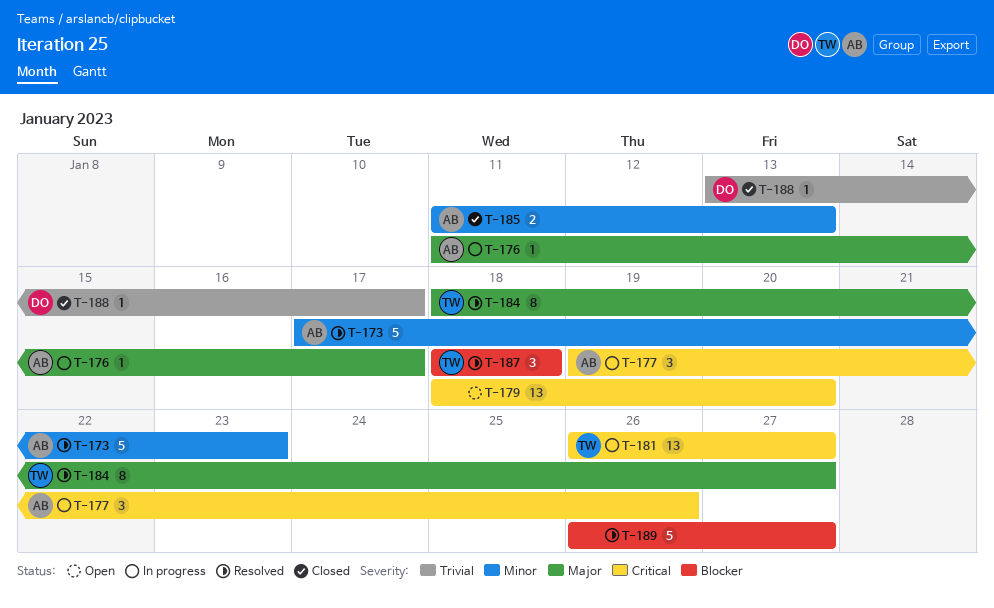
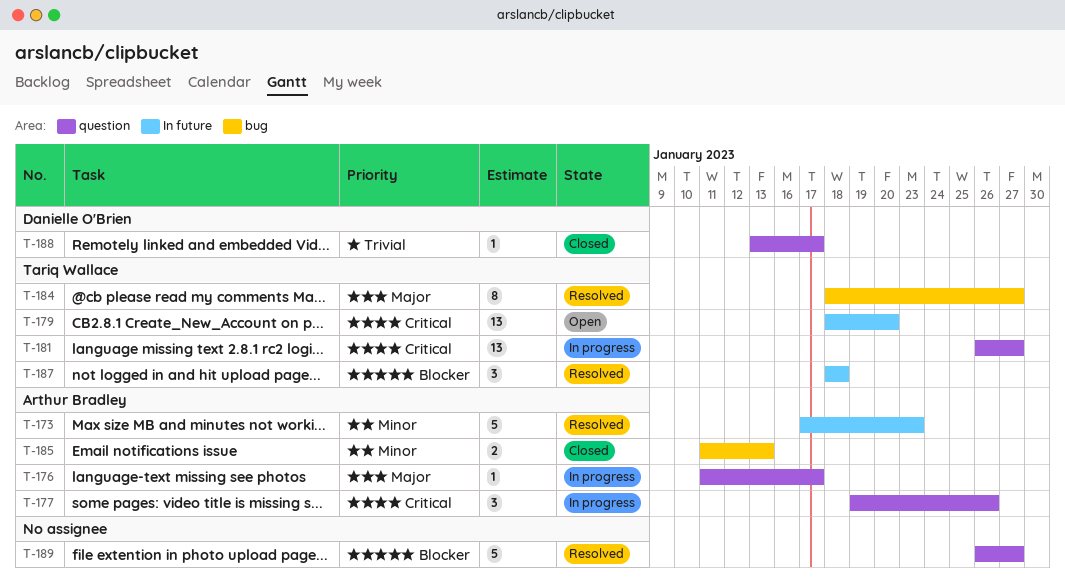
T-179, owner: none -> Tariq Wallace

